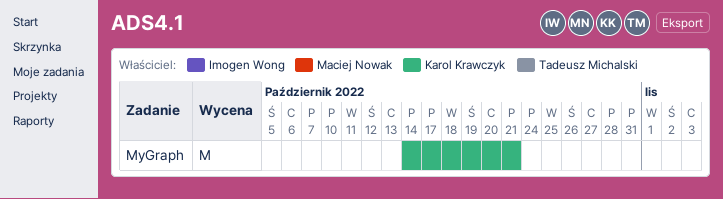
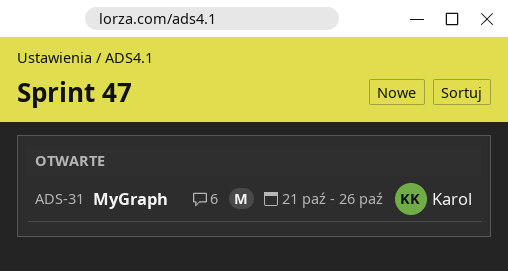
MyGraph, start: Oct 14 -> Oct 21
MyGraph, due: Oct 21 -> Oct 26

